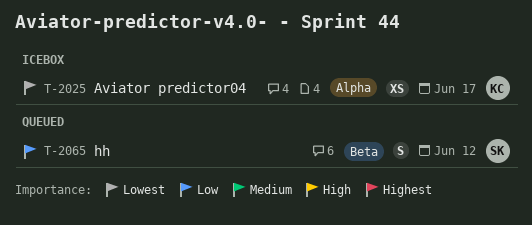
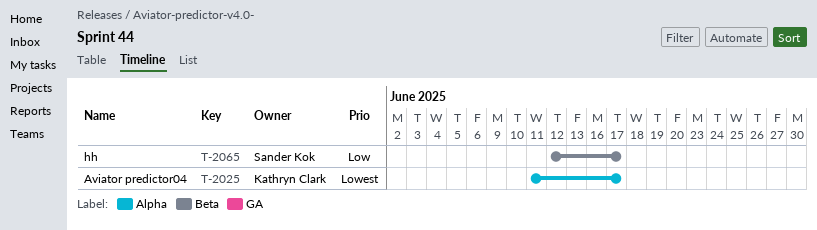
T-2065, due: Jun 12 -> Jun 17

